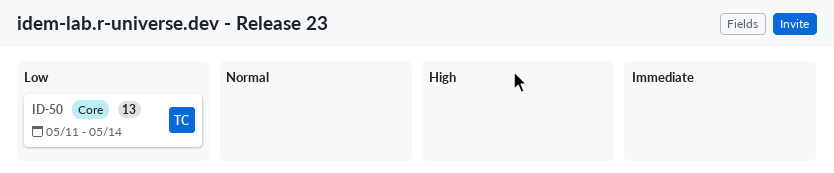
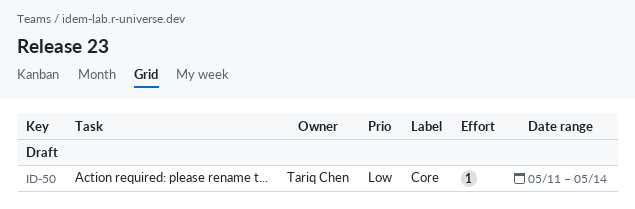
ID-50, estimate: 13 -> 1

